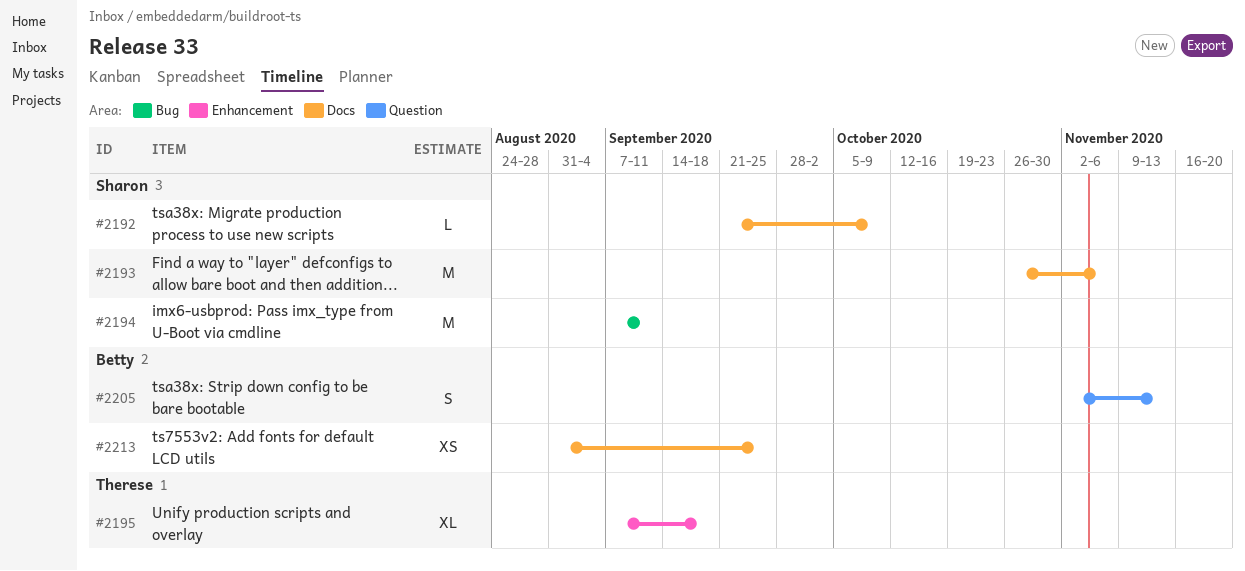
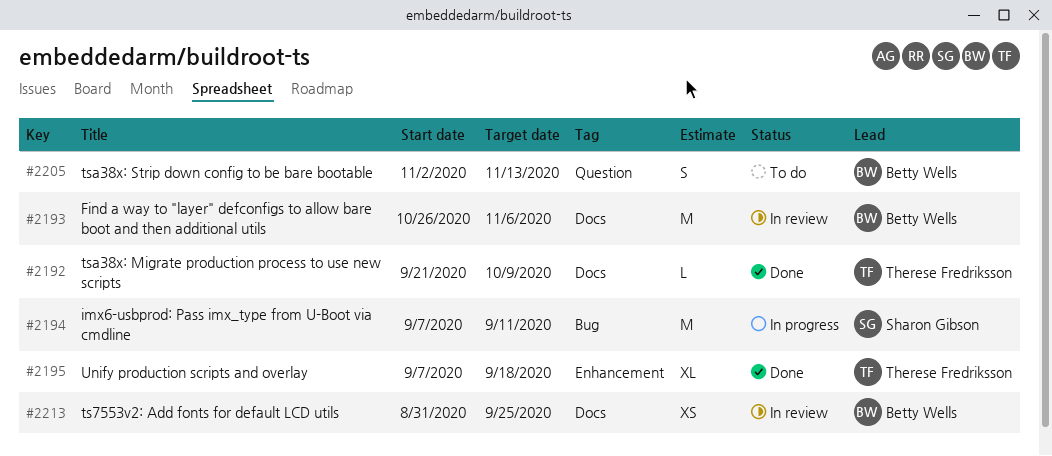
#2192, owner: Sharon Gibson -> Therese Fredriksson
#2193, owner: Sharon Gibson -> Betty Wells

